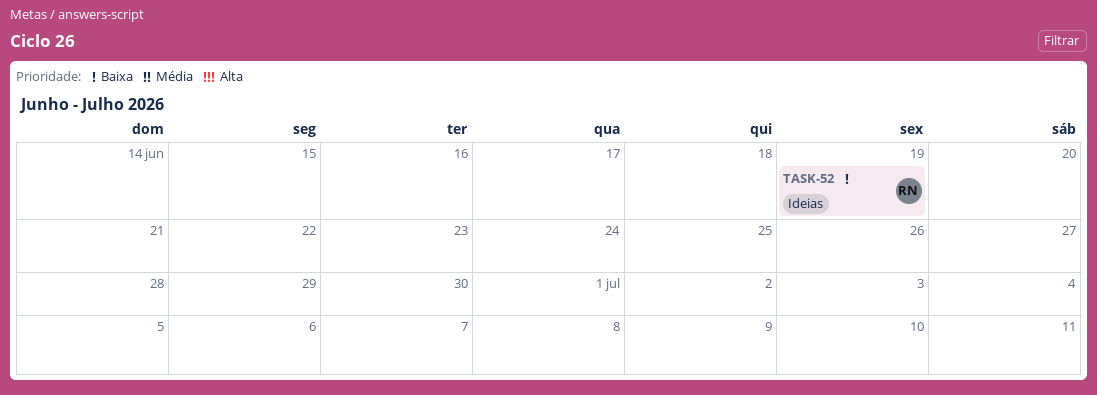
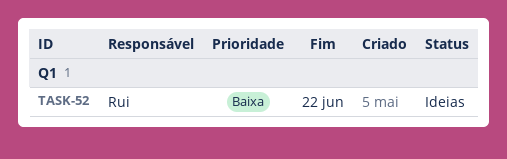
TASK-52, due: Jun 19 -> Jun 22

